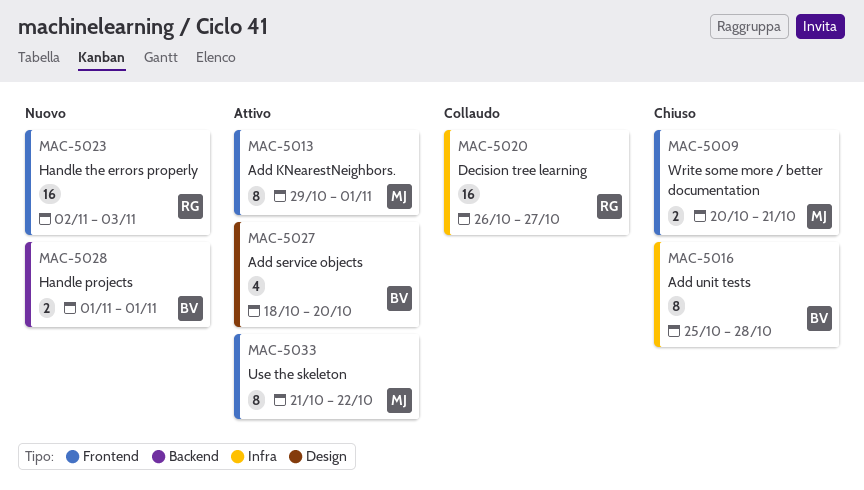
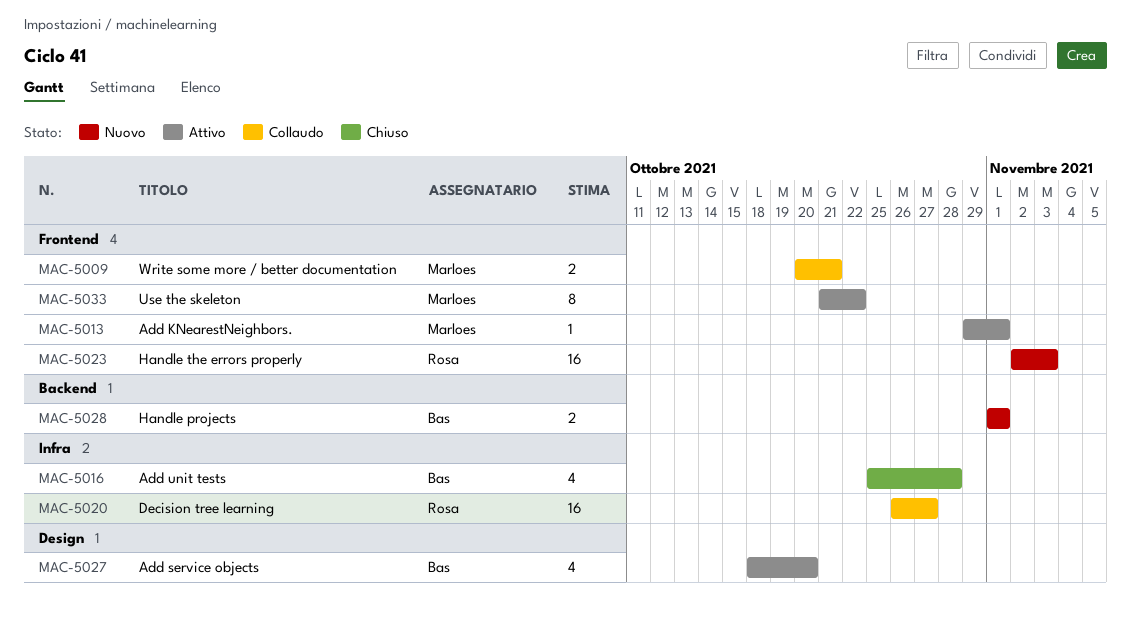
MAC-5009, status: Chiuso -> Collaudo
MAC-5013, estimate: 8 -> 1
MAC-5016, estimate: 8 -> 4

